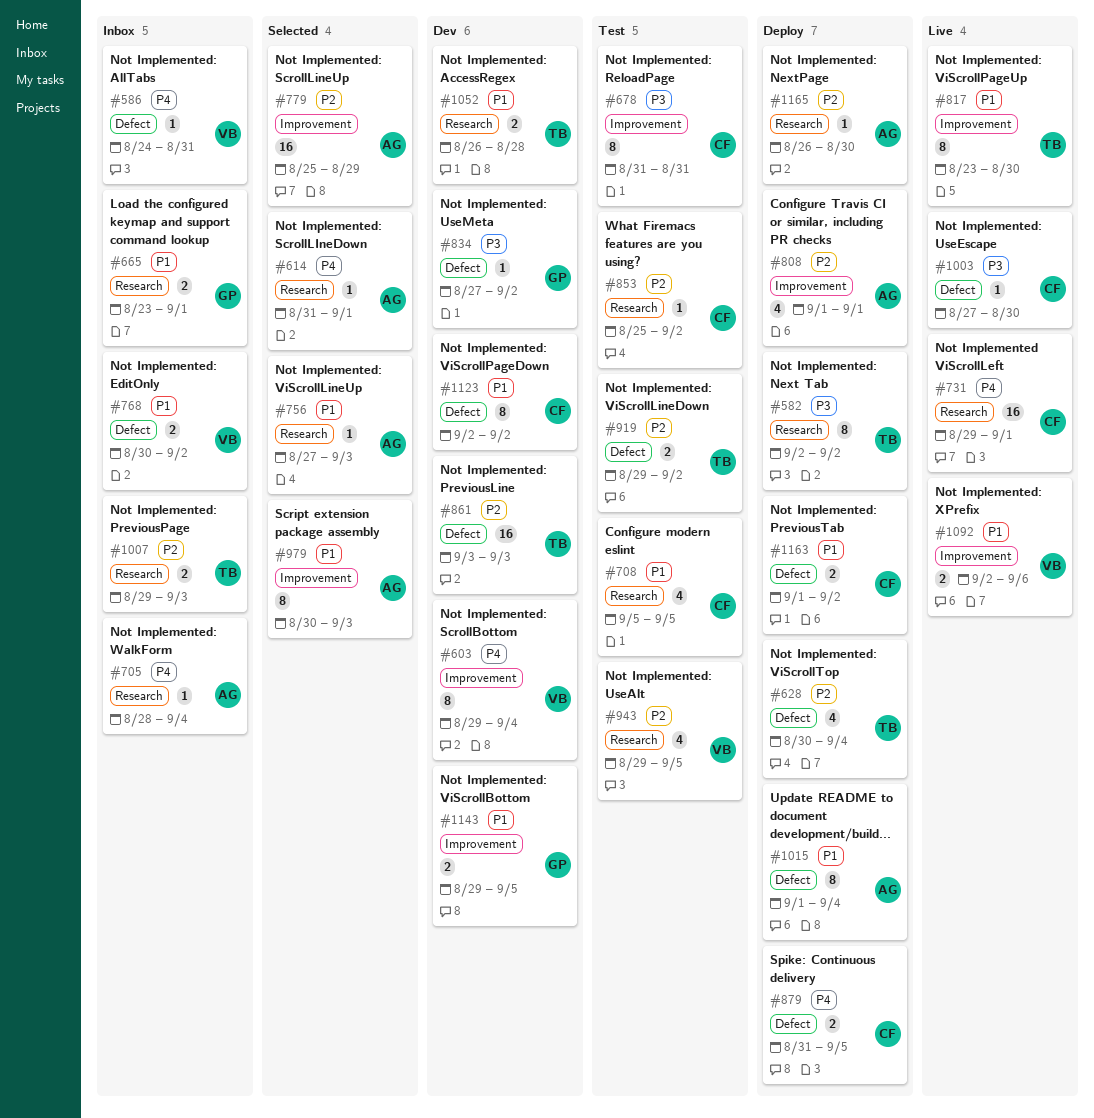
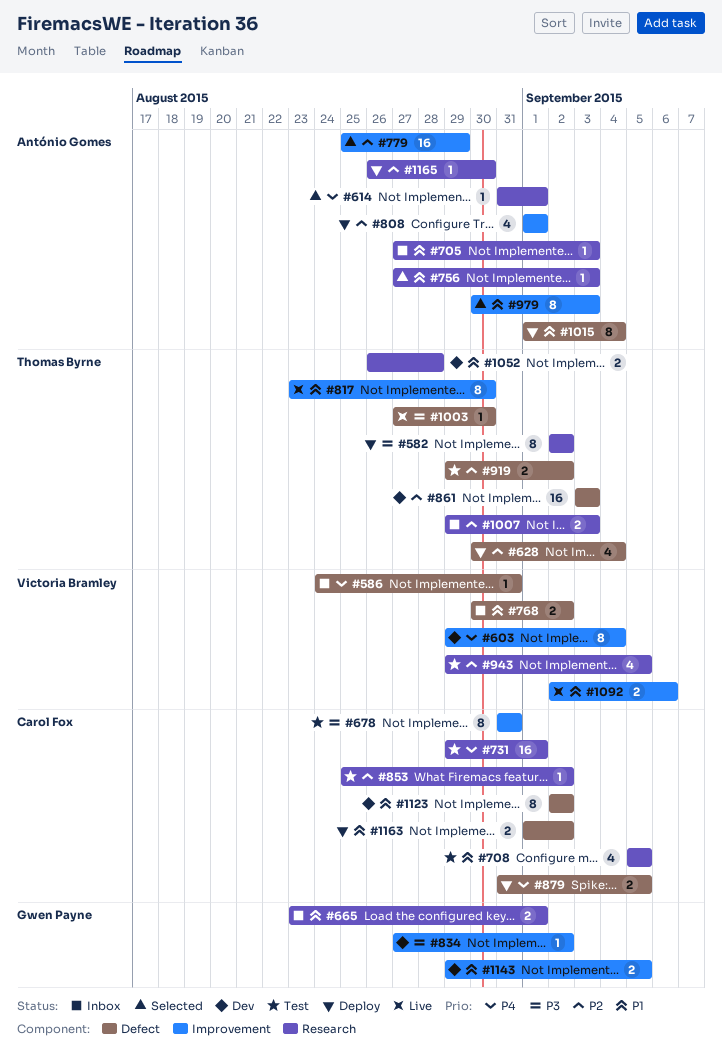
#705, priority: P4 -> P1
#705, start: Aug 28 -> Aug 27
#705, due: Sep 4 -> Sep 3
#731, status: Live -> Test
#834, label: Defect -> Improvement
#1003, owner: Carol Fox -> Thomas Byrne

